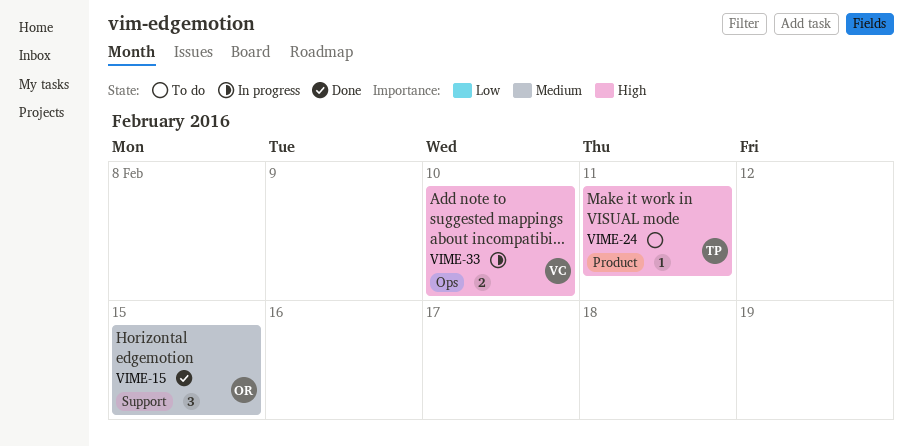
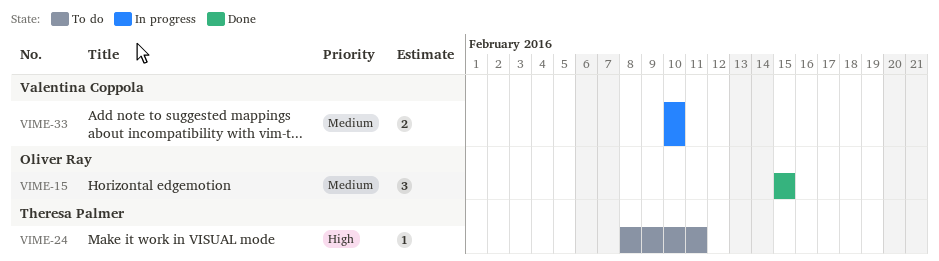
VIME-33, priority: High -> Medium

